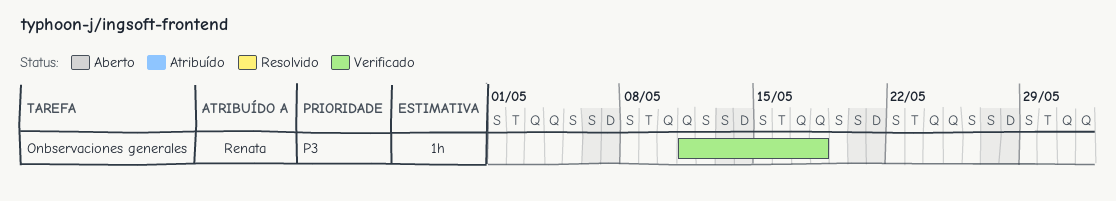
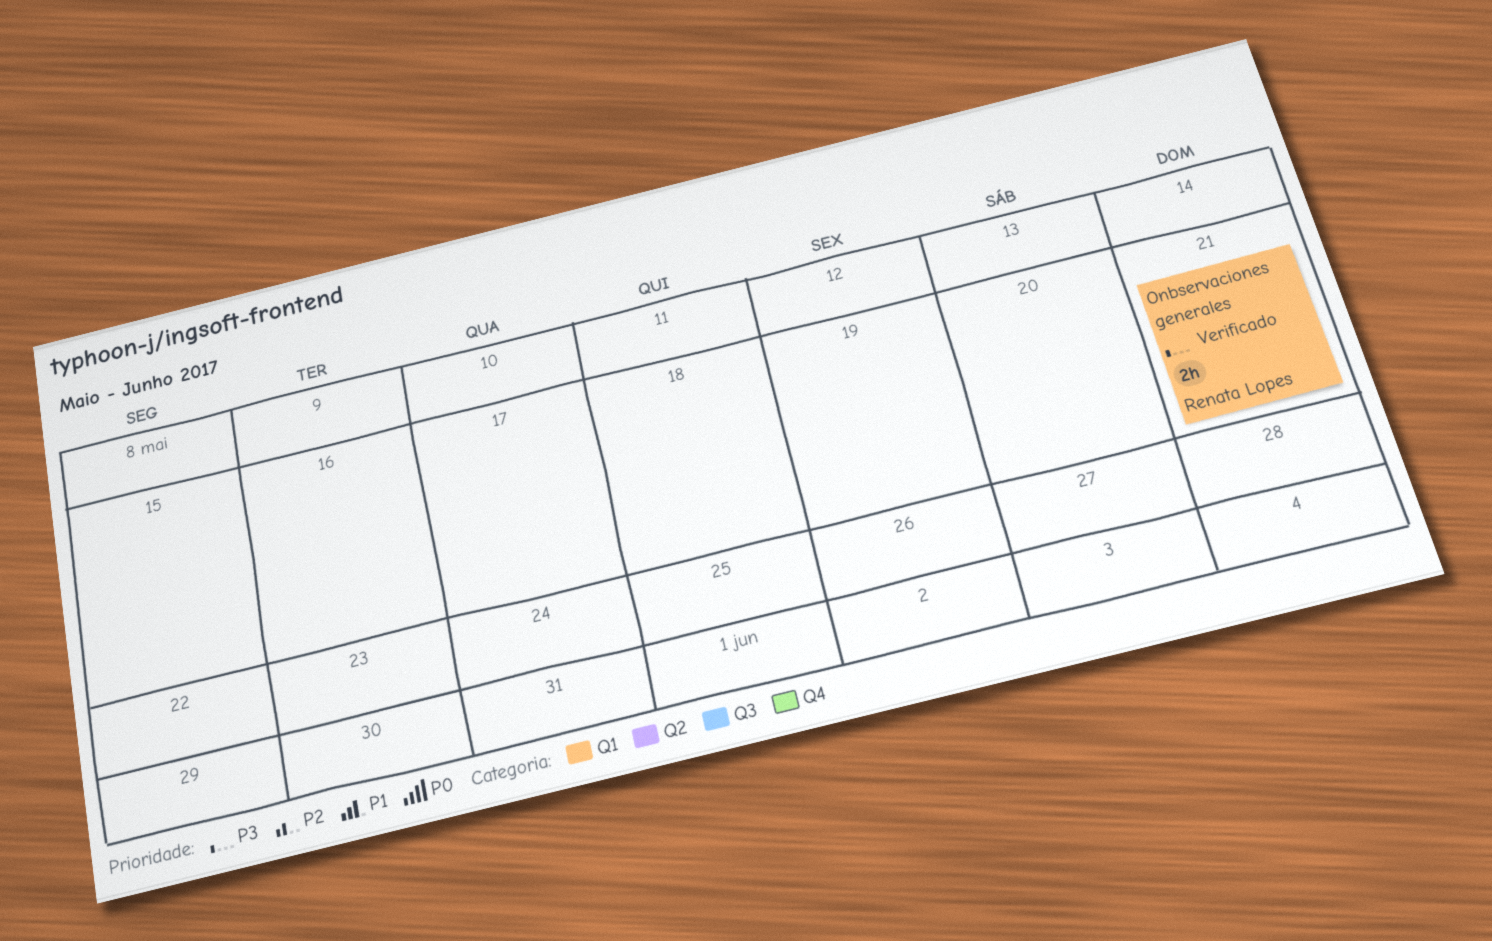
Onbservaciones generales, estimate: 1h -> 2h
Onbservaciones generales, due: May 18 -> May 21

